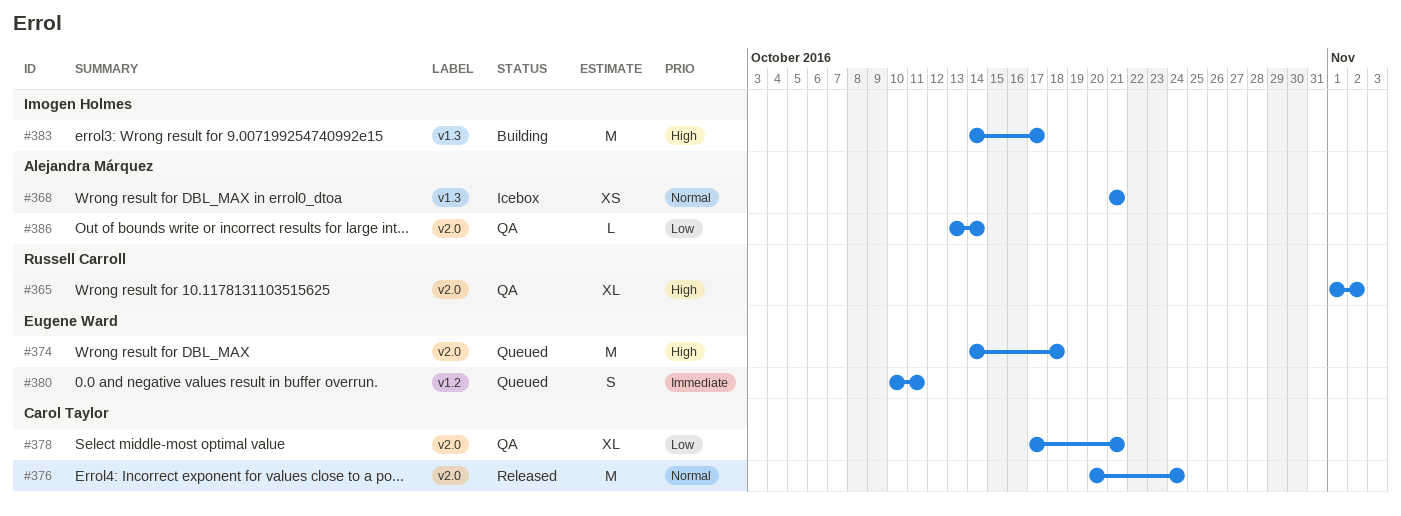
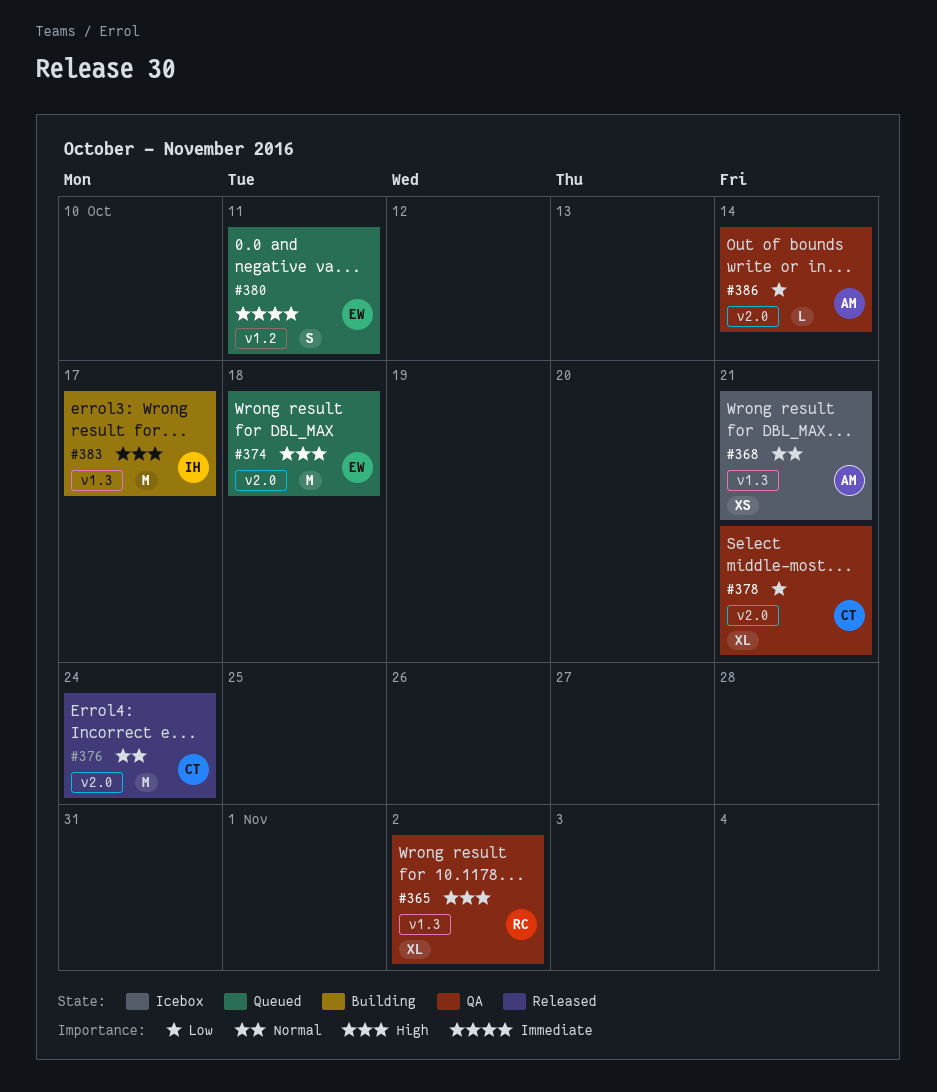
#365, label: v2.0 -> v1.3

